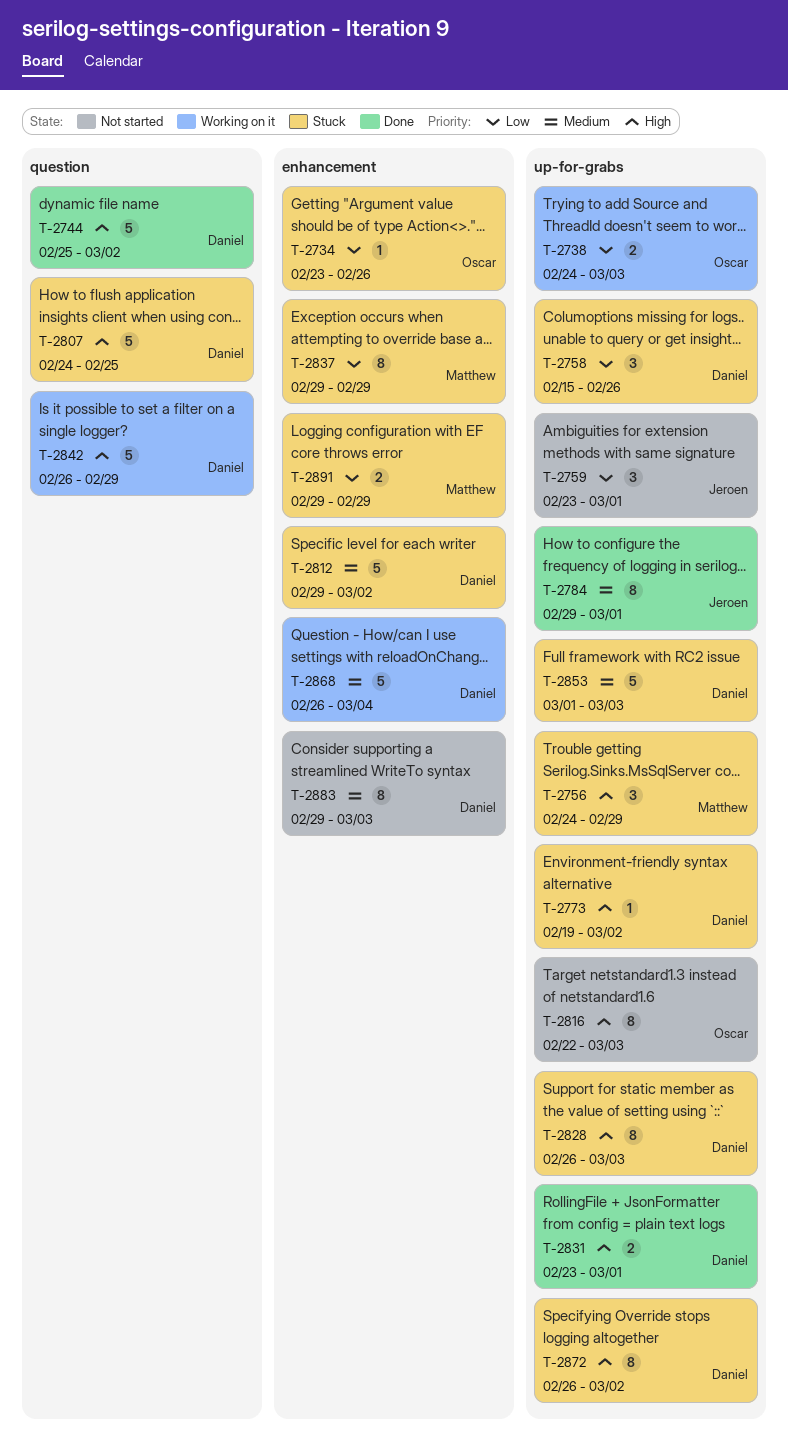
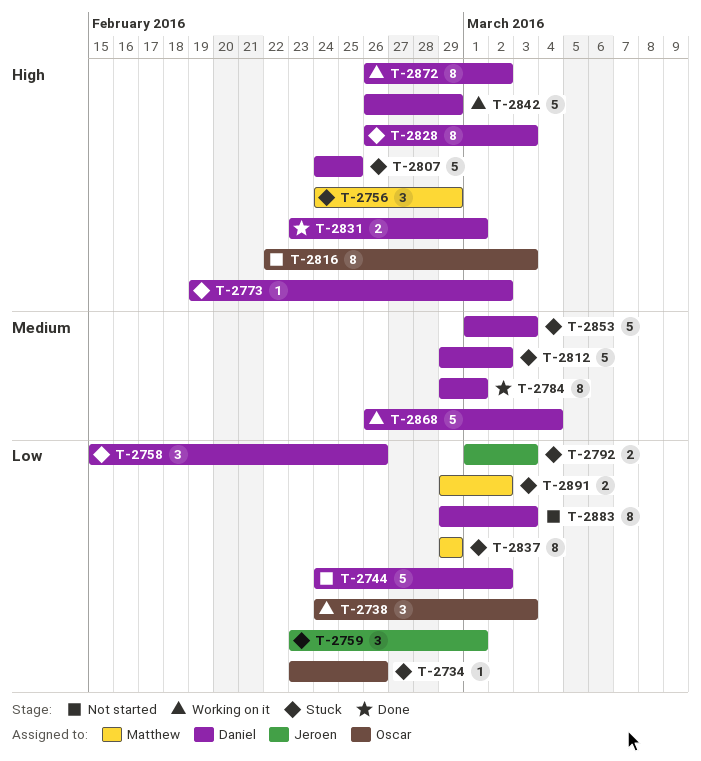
T-2738, estimate: 2 -> 3
T-2744, status: Done -> Not started
T-2744, priority: High -> Low
T-2744, start: Feb 25 -> Feb 24
T-2759, status: Not started -> Stuck
T-2784, owner: Jeroen -> Daniel
T-2792: none -> present
T-2872, status: Stuck -> Working on it
T-2883, priority: Medium -> Low
T-2891, due: Feb 29 -> Mar 2

